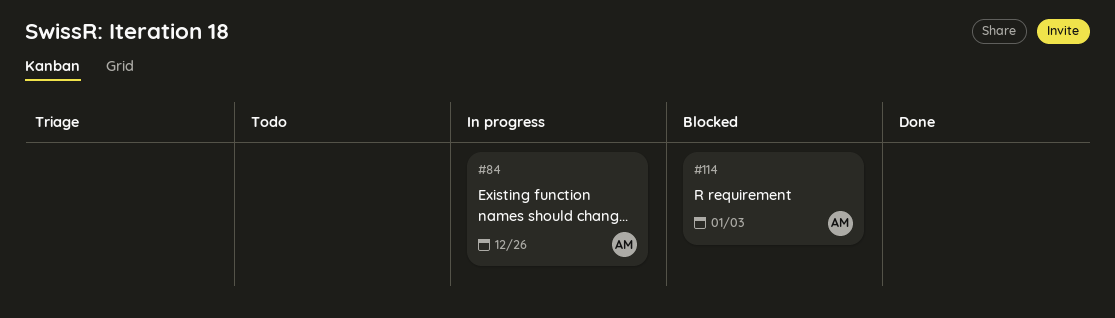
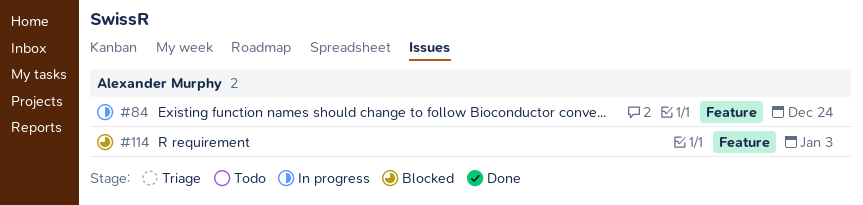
#84, due: Dec 26 -> Dec 24

